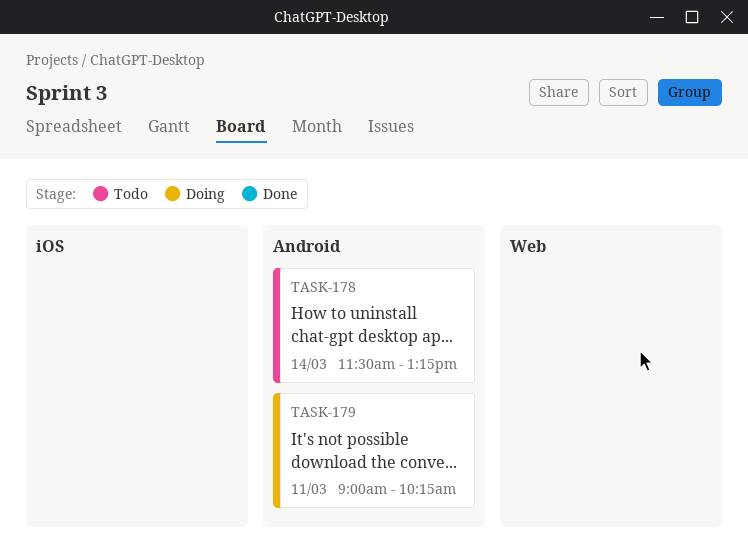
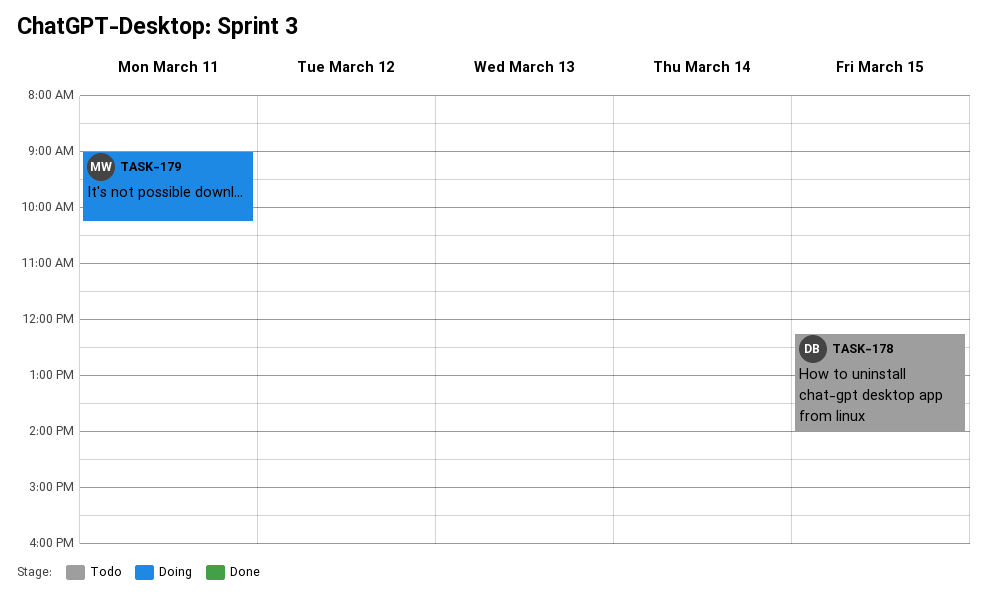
TASK-178, day: Mar 14 -> Mar 15
TASK-178, begins: 11:30 -> 12:15
TASK-178, ends: 13:15 -> 14:00

